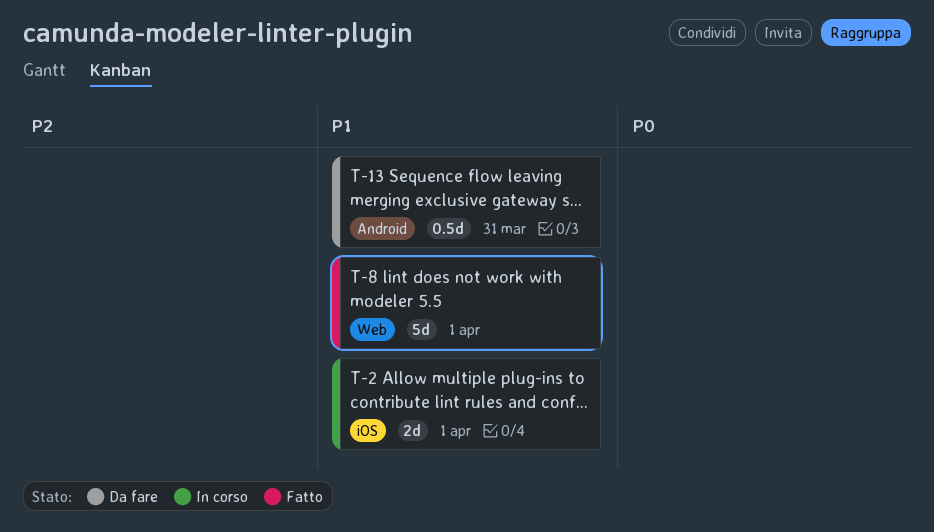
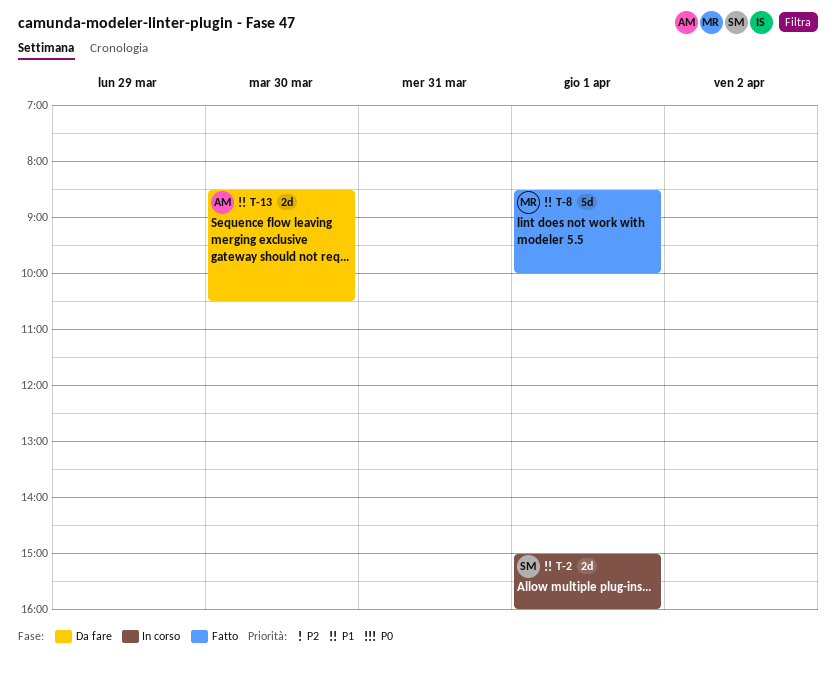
T-13, estimate: 0.5d -> 2d
T-13, day: Mar 31 -> Mar 30

